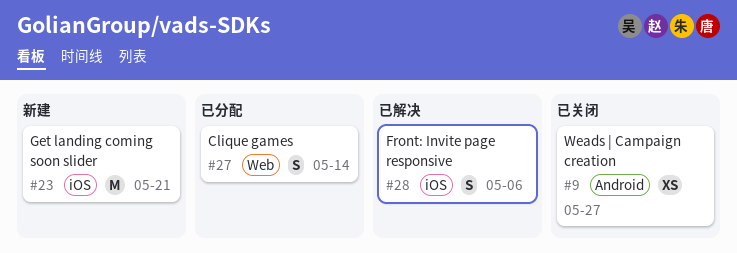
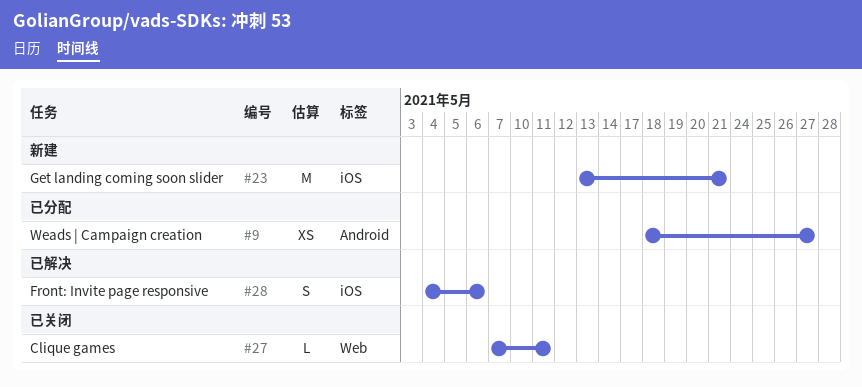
#9, status: 已关闭 -> 已分配
#27, status: 已分配 -> 已关闭
#27, estimate: S -> L
#27, due: May 14 -> May 11

